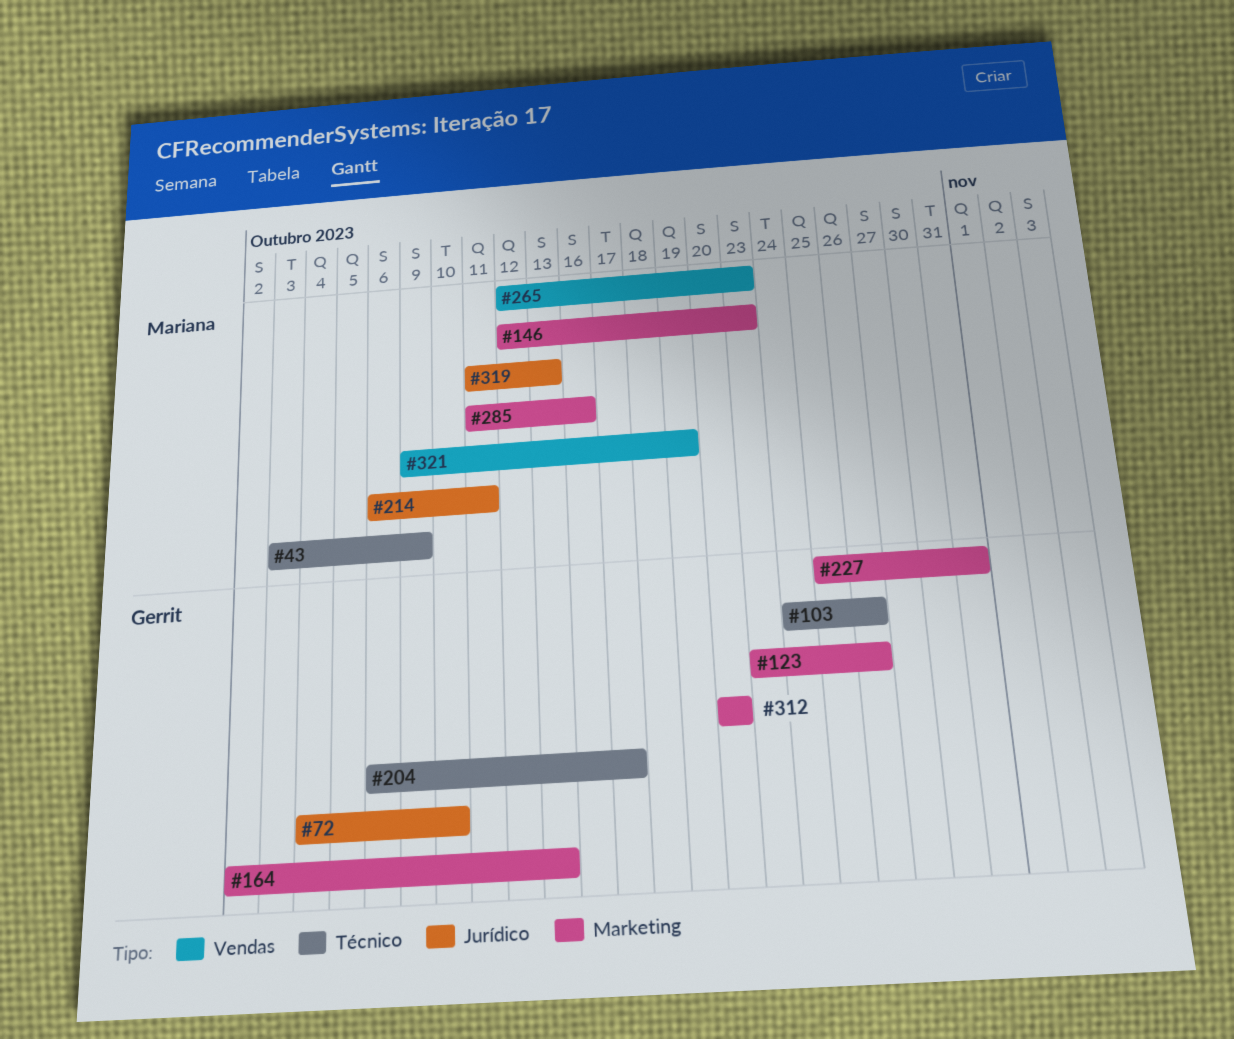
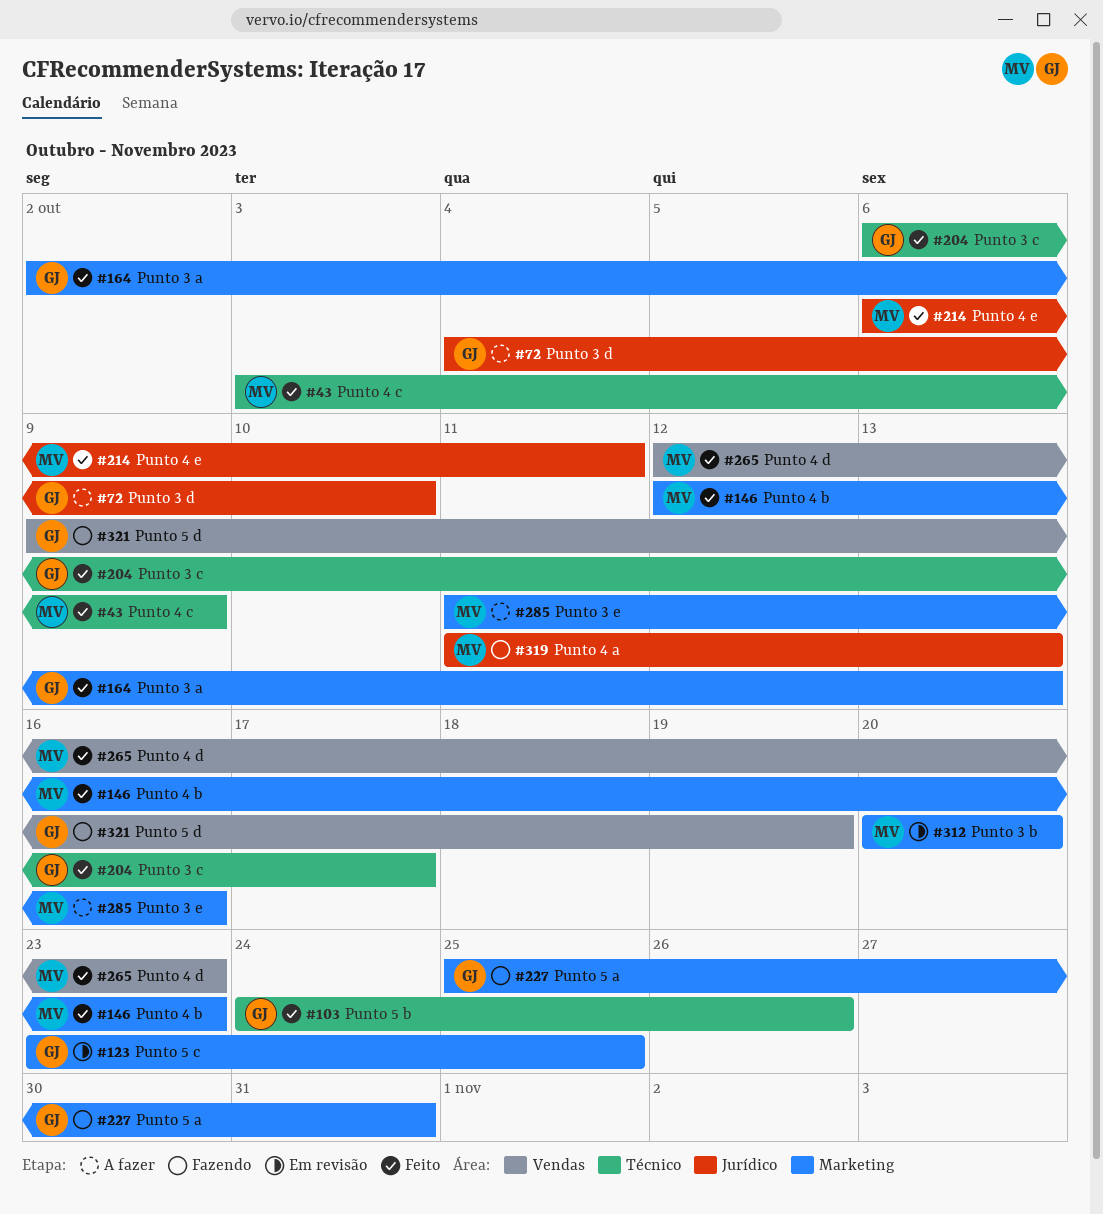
#123, due: Oct 26 -> Oct 25
#312, owner: Gerrit -> Mariana
#321, owner: Mariana -> Gerrit

